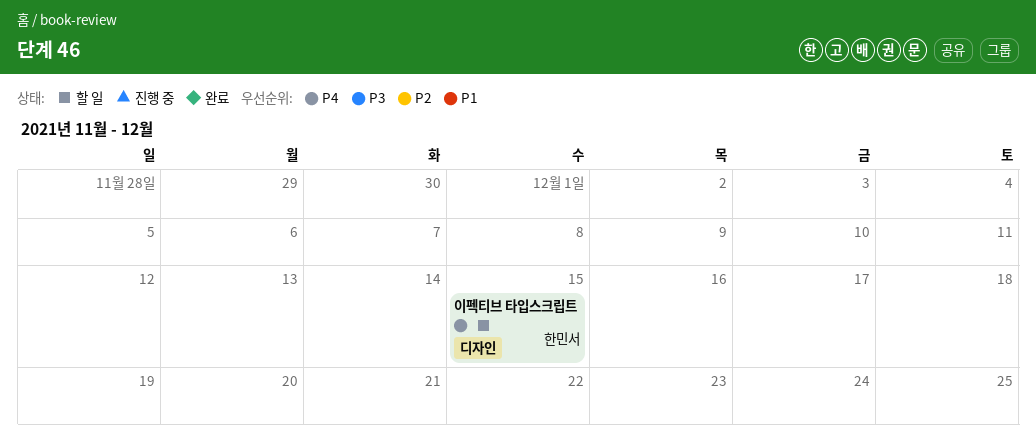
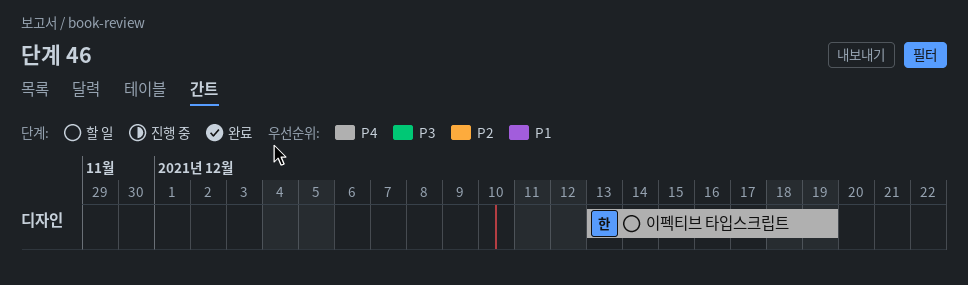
이펙티브 타입스크립트, due: Dec 15 -> Dec 19

